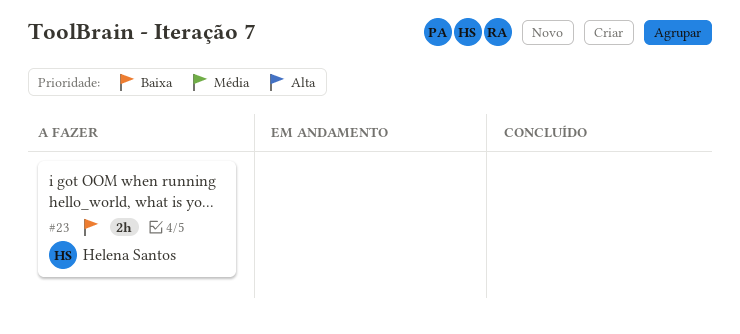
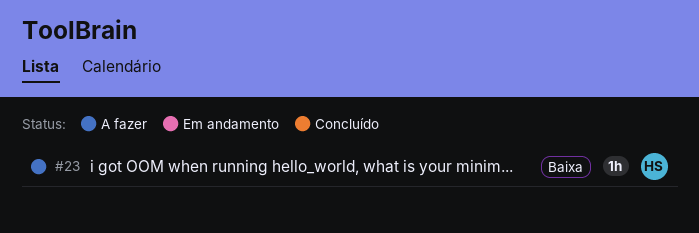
#23, estimate: 2h -> 1h

